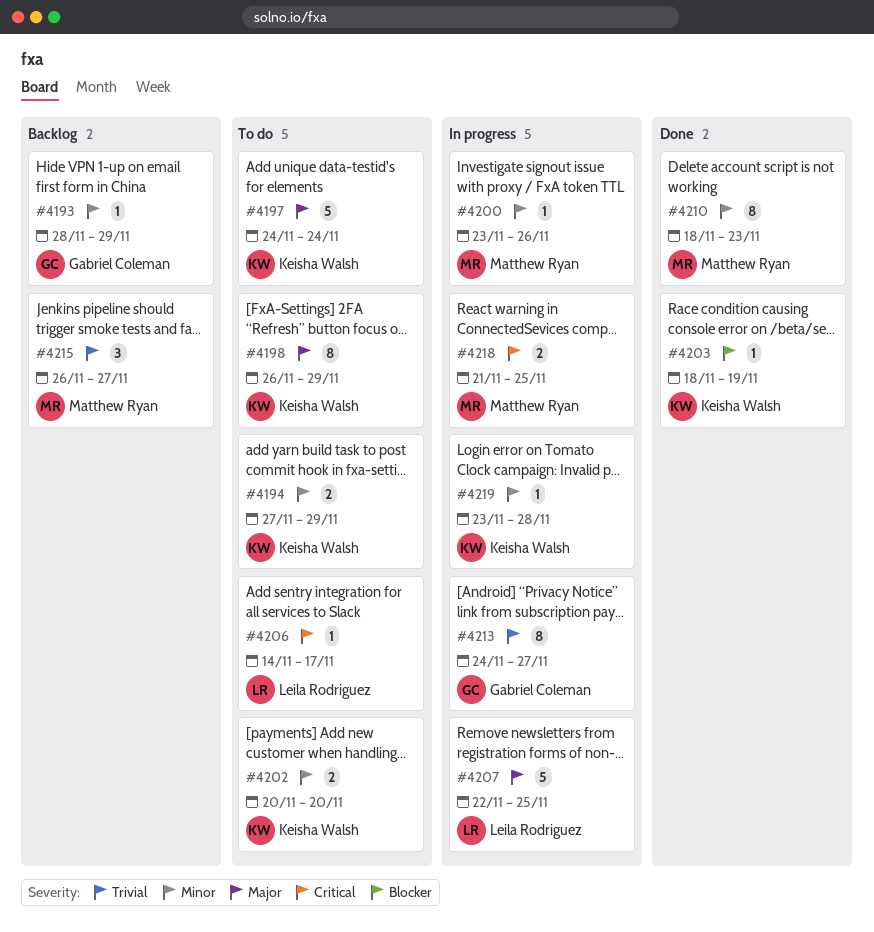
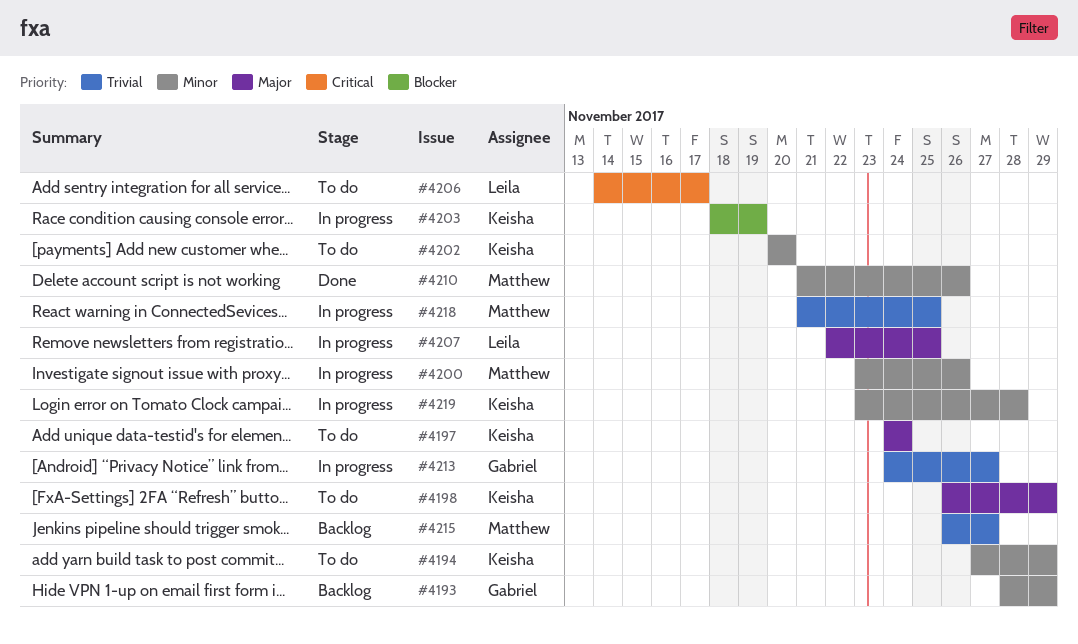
#4203, status: Done -> In progress
#4210, start: Nov 18 -> Nov 21
#4210, due: Nov 23 -> Nov 26
#4218, priority: Critical -> Trivial

